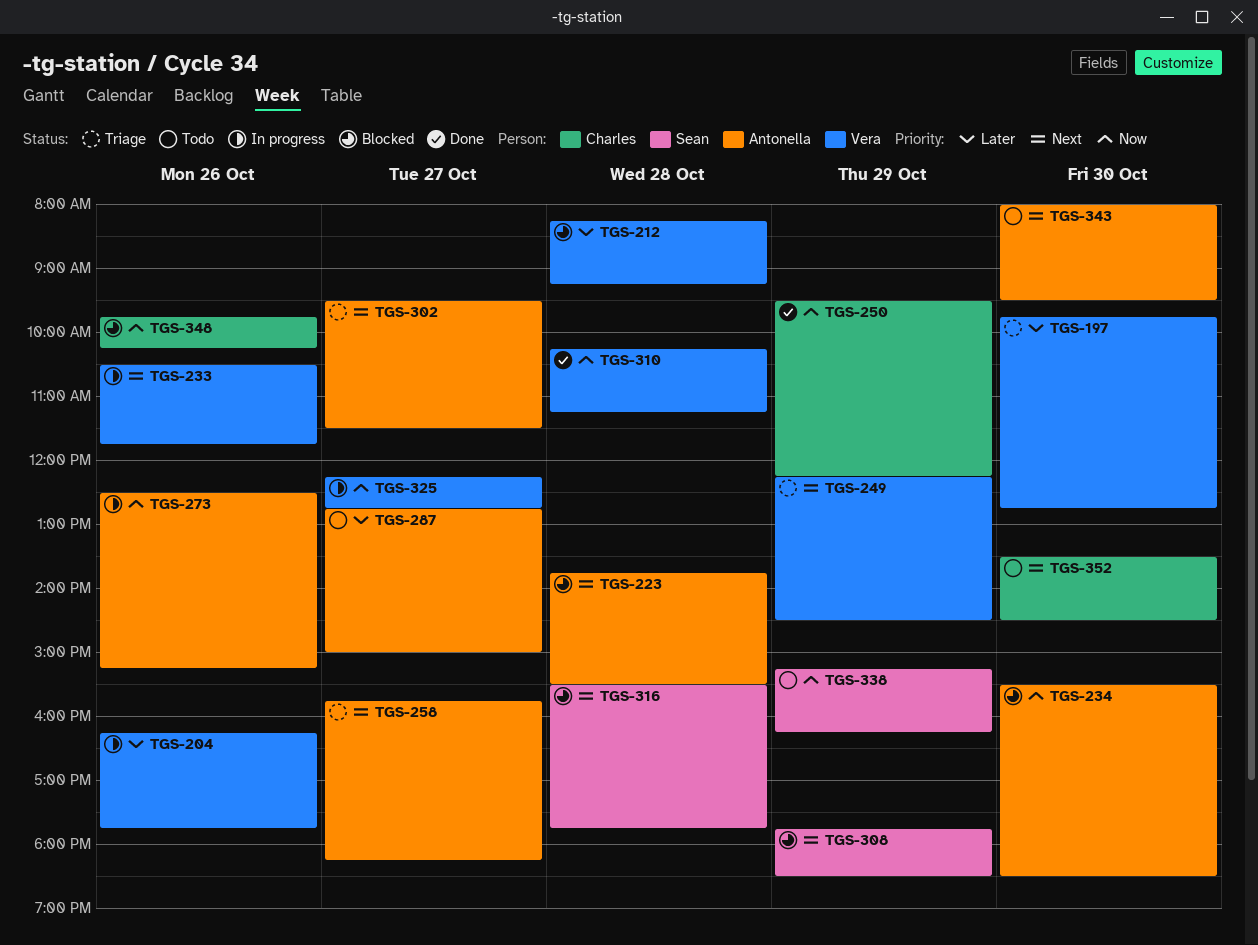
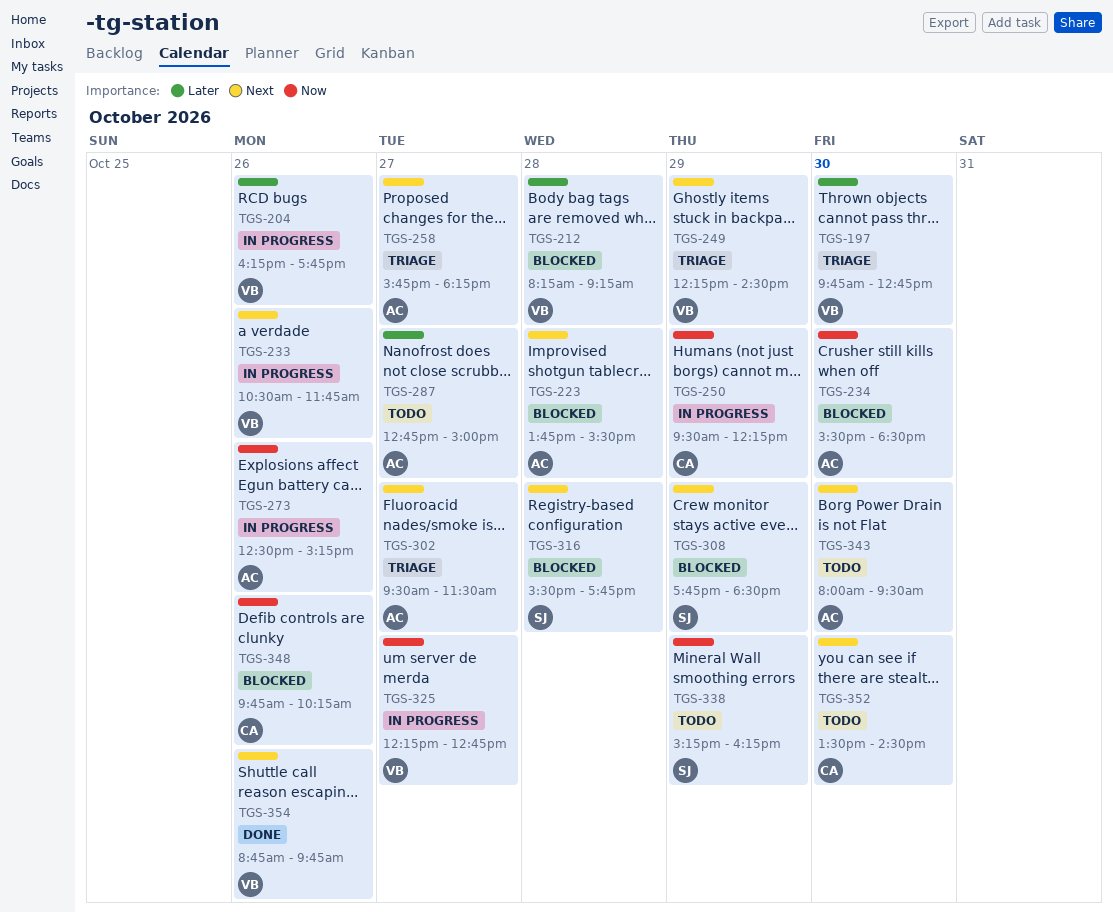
TGS-250, status: Done -> In progress
TGS-310: present -> none
TGS-354: none -> present

